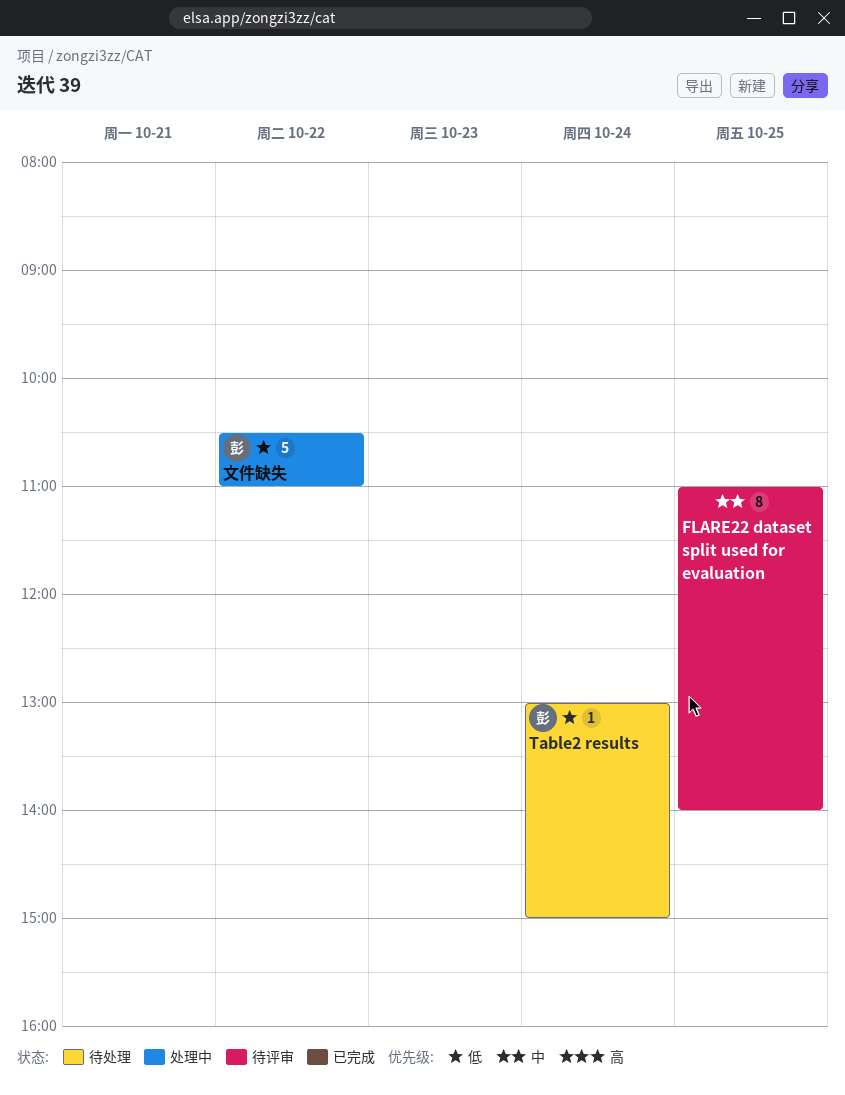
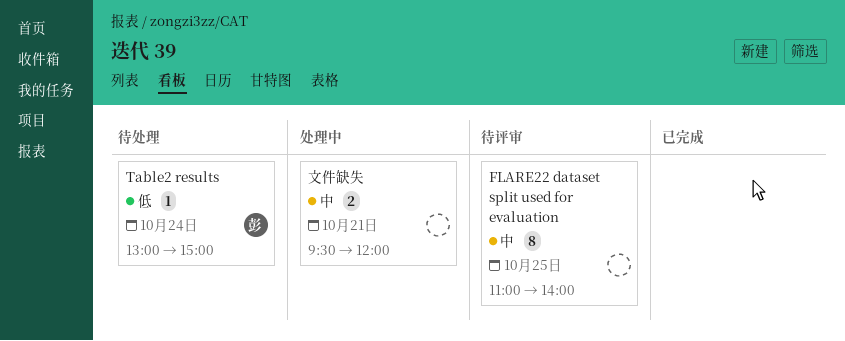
文件缺失, owner: 彭 -> none
文件缺失, priority: 低 -> 中
文件缺失, estimate: 5 -> 2
文件缺失, day: Oct 22 -> Oct 21
文件缺失, begins: 10:30 -> 09:30
文件缺失, ends: 11:00 -> 12:00

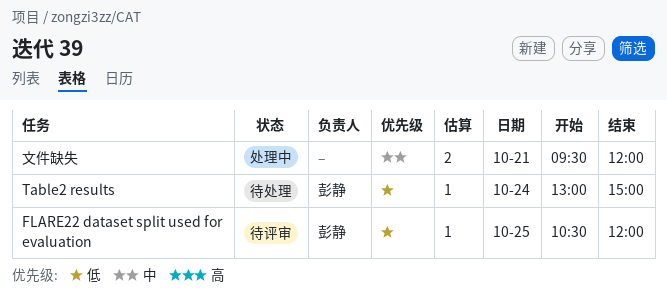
FLARE22 dataset split used for evaluation, owner: none -> 彭静
FLARE22 dataset split used for evaluation, priority: 中 -> 低
FLARE22 dataset split used for evaluation, estimate: 8 -> 1
FLARE22 dataset split used for evaluation, begins: 11:00 -> 10:30
FLARE22 dataset split used for evaluation, ends: 14:00 -> 12:00

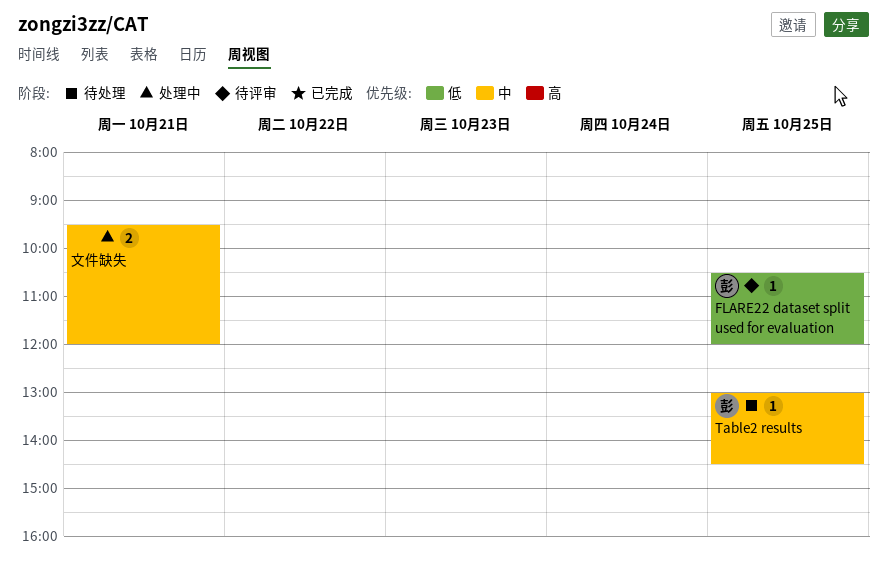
Table2 results, priority: 低 -> 中
Table2 results, day: Oct 24 -> Oct 25
Table2 results, ends: 15:00 -> 14:30

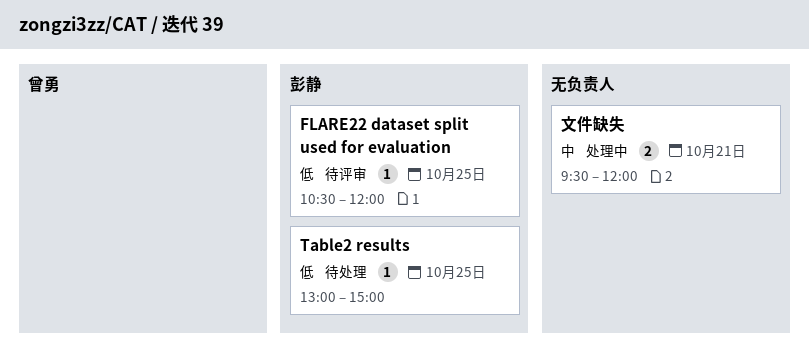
Table2 results, priority: 中 -> 低
Table2 results, ends: 14:30 -> 15:00

